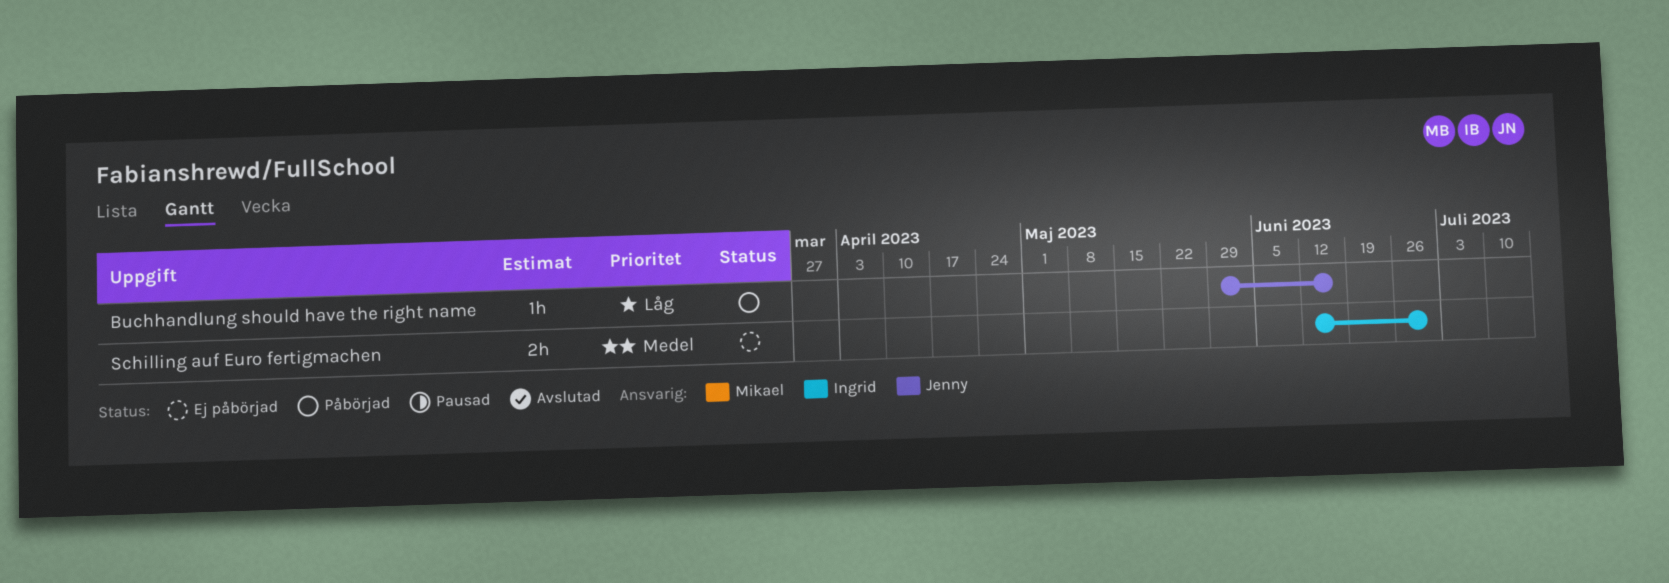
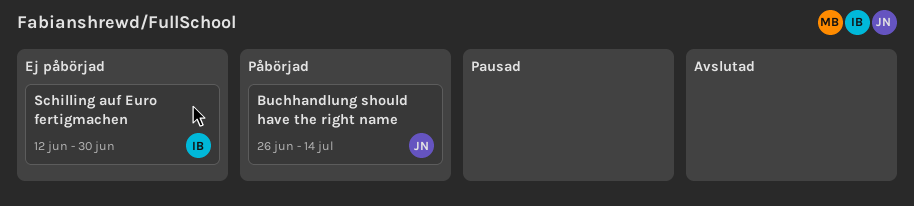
Buchhandlung should have the right name, start: May 29 -> Jun 26
Buchhandlung should have the right name, due: Jun 16 -> Jul 14

